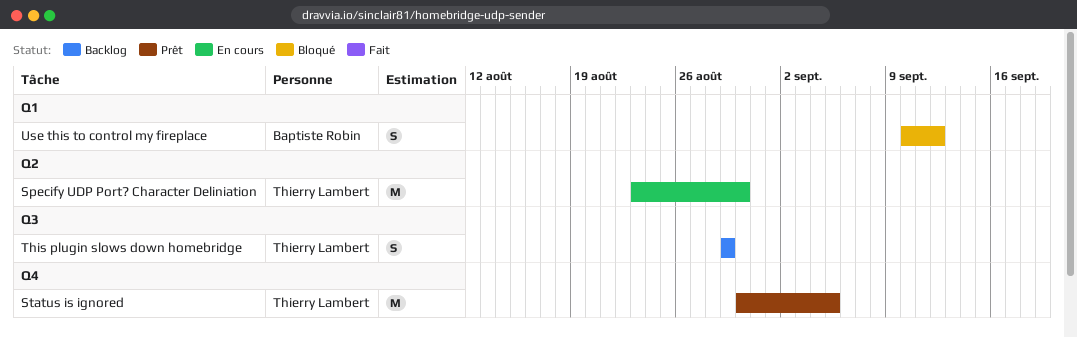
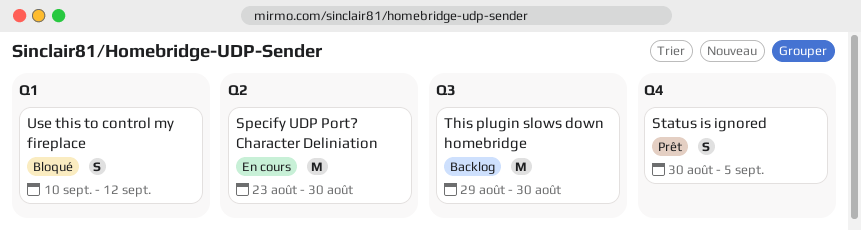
Status is ignored, estimate: M -> S
This plugin slows down homebridge, estimate: S -> M
This plugin slows down homebridge, due: Aug 29 -> Aug 30

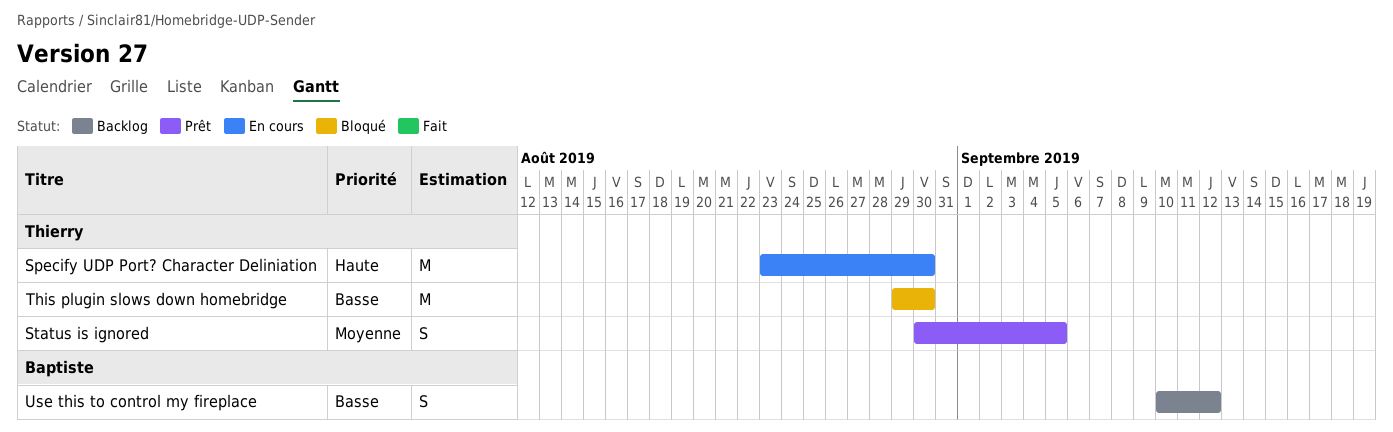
This plugin slows down homebridge, status: Backlog -> Bloqué
Use this to control my fireplace, status: Bloqué -> Backlog

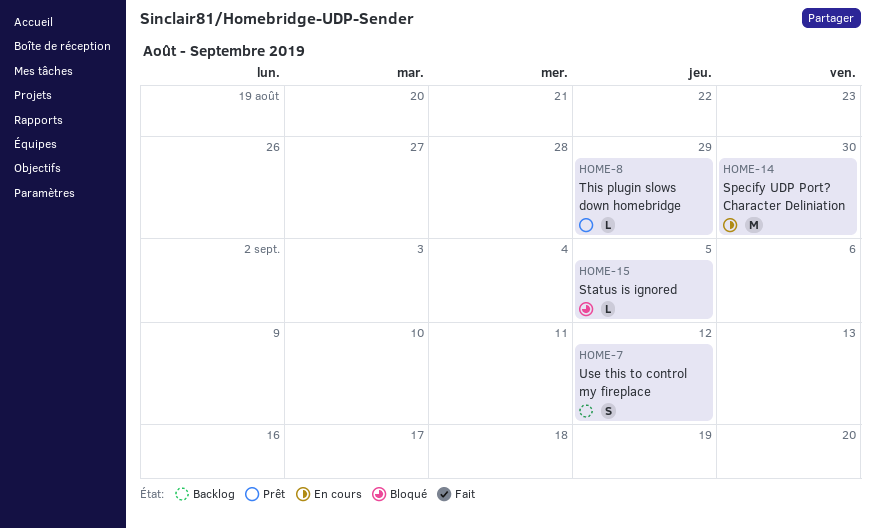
Status is ignored, status: Prêt -> Bloqué
Status is ignored, estimate: S -> L
This plugin slows down homebridge, status: Bloqué -> Prêt
This plugin slows down homebridge, estimate: M -> L
This plugin slows down homebridge, due: Aug 30 -> Aug 29

